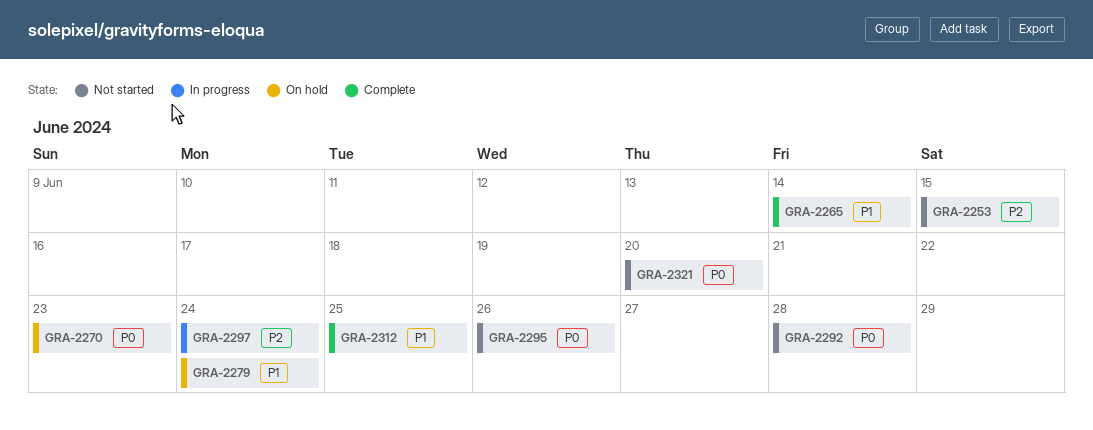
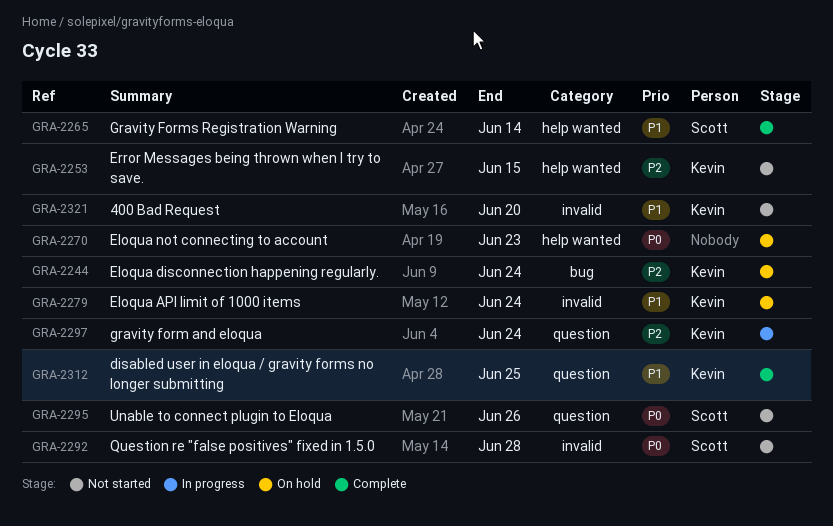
GRA-2244: none -> present
GRA-2321, priority: P0 -> P1

